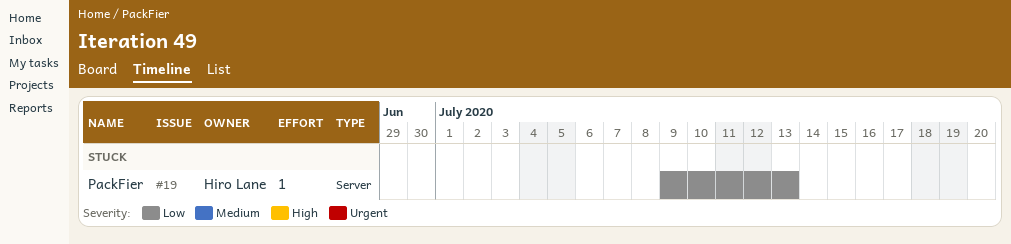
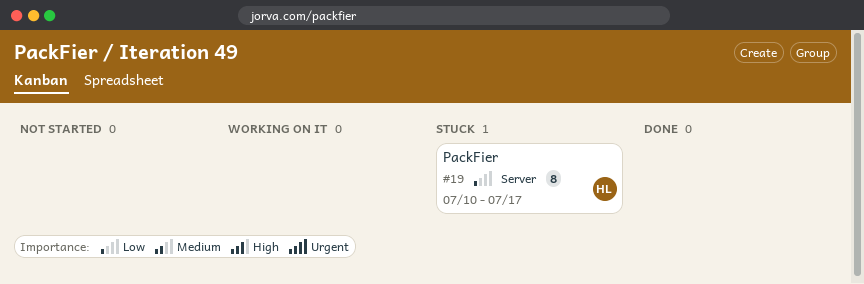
#19, estimate: 1 -> 8
#19, start: Jul 9 -> Jul 10
#19, due: Jul 13 -> Jul 17

